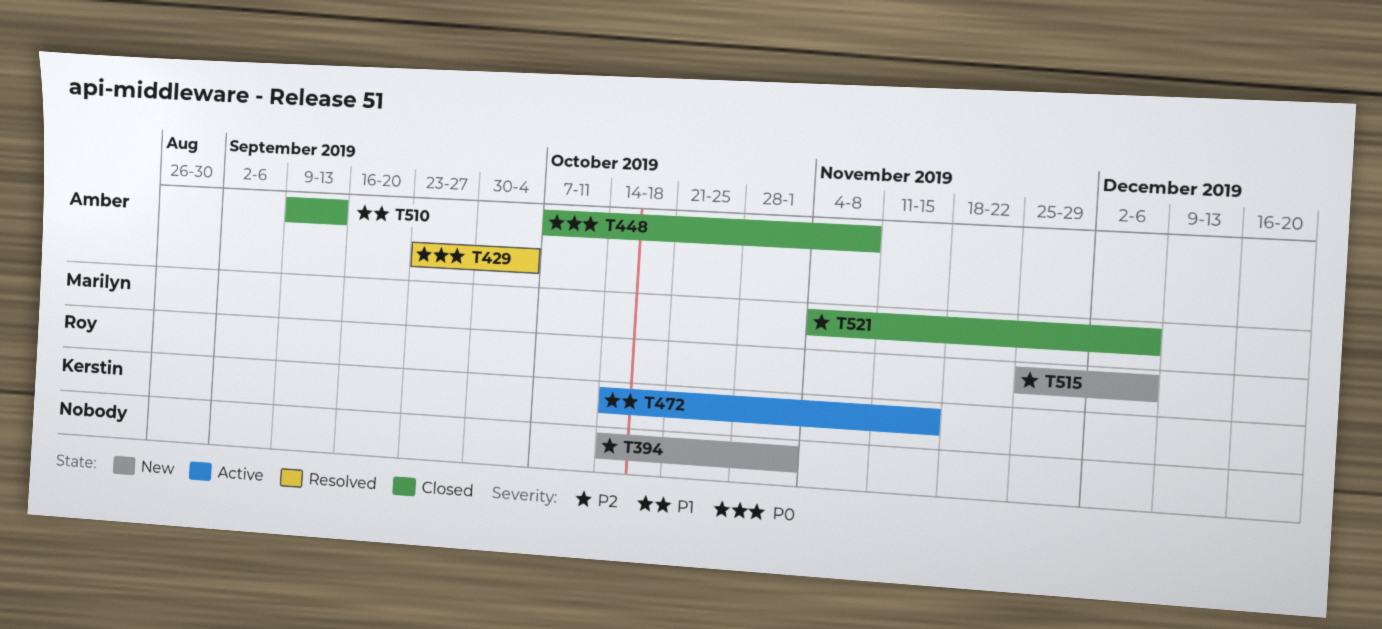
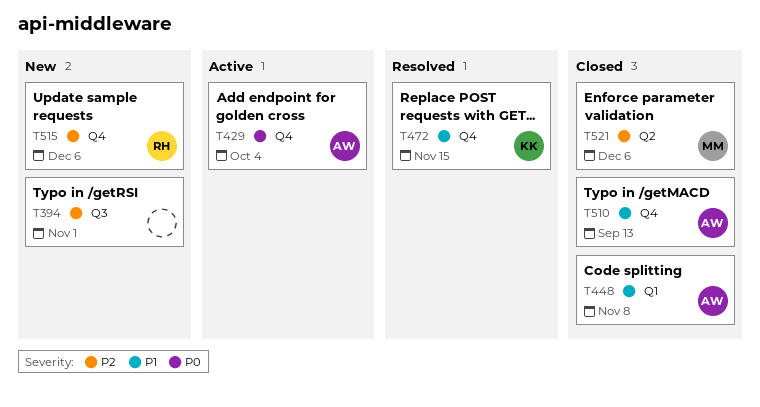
T429, status: Resolved -> Active
T448, priority: P0 -> P1
T472, status: Active -> Resolved

